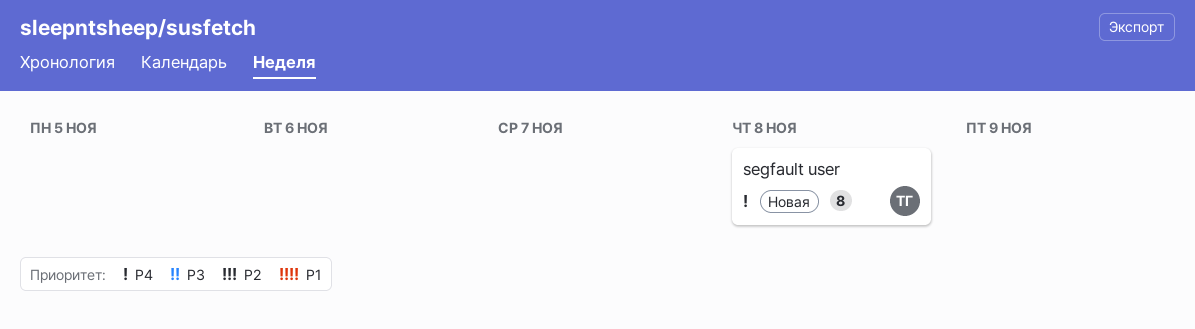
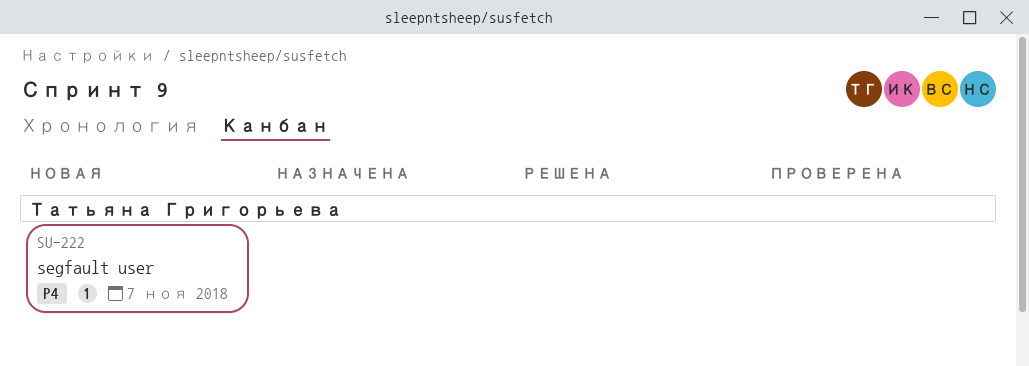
segfault user, estimate: 8 -> 1
segfault user, due: Nov 8 -> Nov 7

